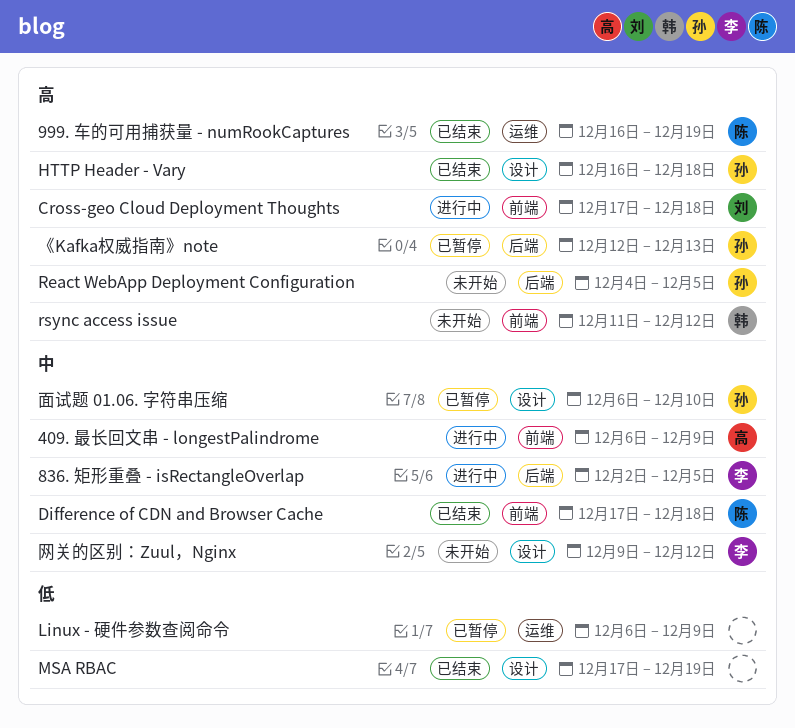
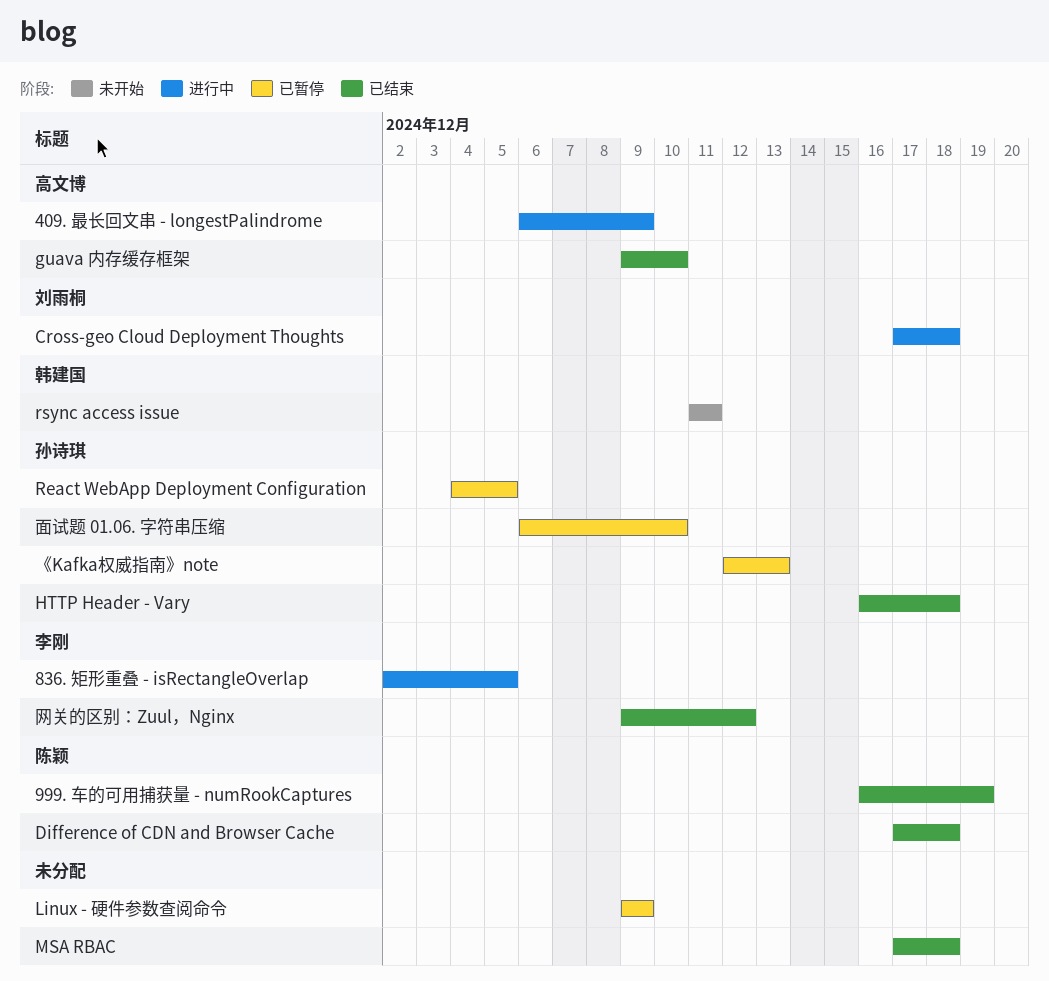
guava 内存缓存框架: none -> present
Linux - 硬件参数查阅命令, start: Dec 6 -> Dec 9
MSA RBAC, due: Dec 19 -> Dec 18
React WebApp Deployment Configuration, status: 未开始 -> 已暂停
rsync access issue, due: Dec 12 -> Dec 11
网关的区别：Zuul，Nginx, status: 未开始 -> 已结束

